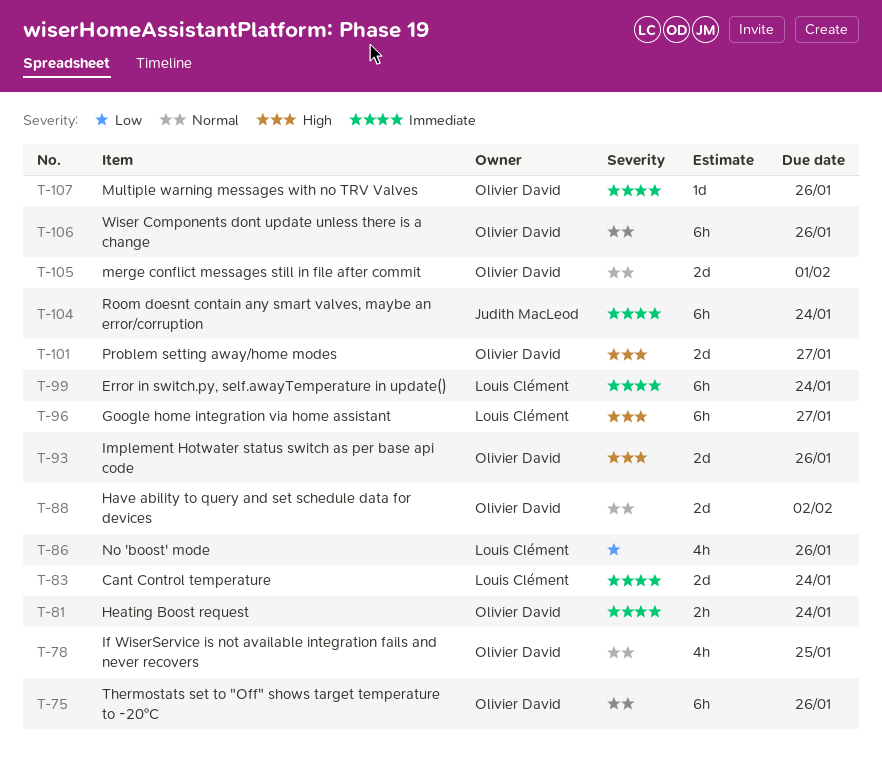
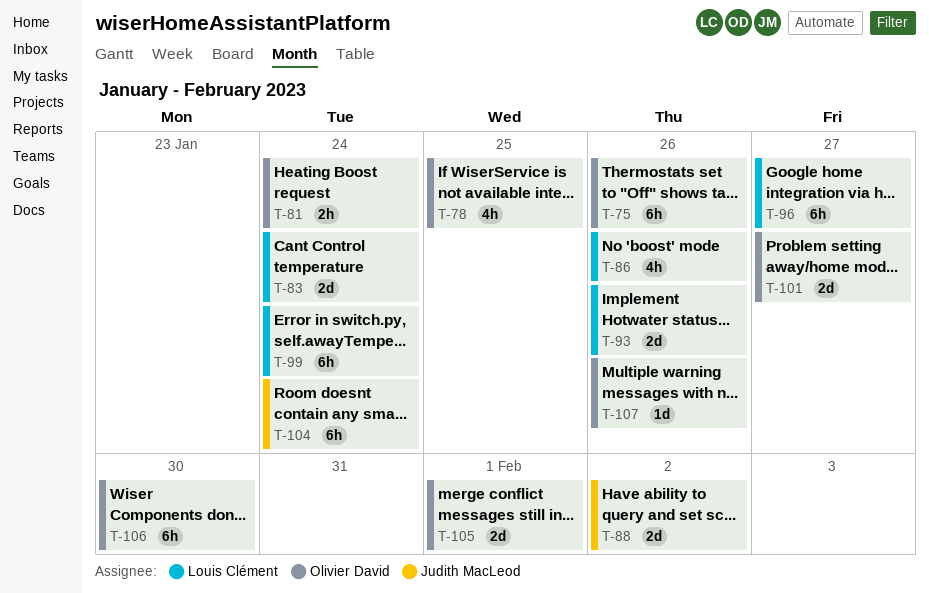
T-88, owner: Olivier David -> Judith MacLeod
T-93, owner: Olivier David -> Louis Clément
T-106, due: Jan 26 -> Jan 30

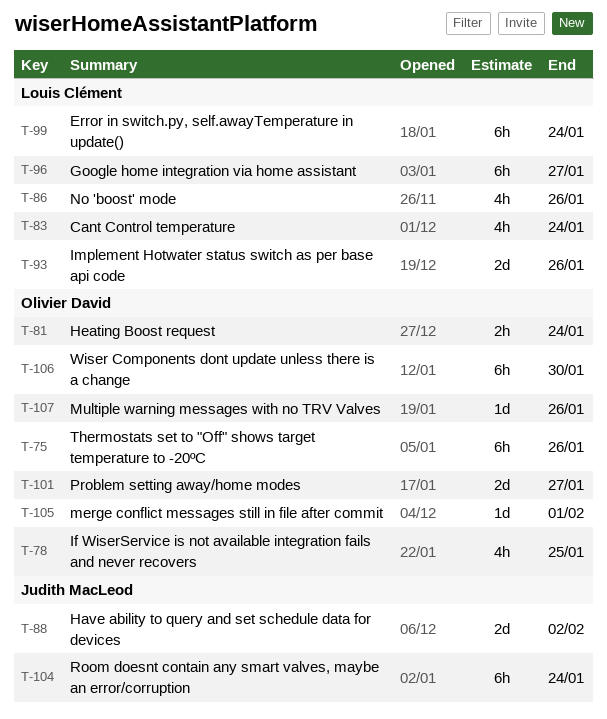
T-83, estimate: 2d -> 4h
T-105, estimate: 2d -> 1d

